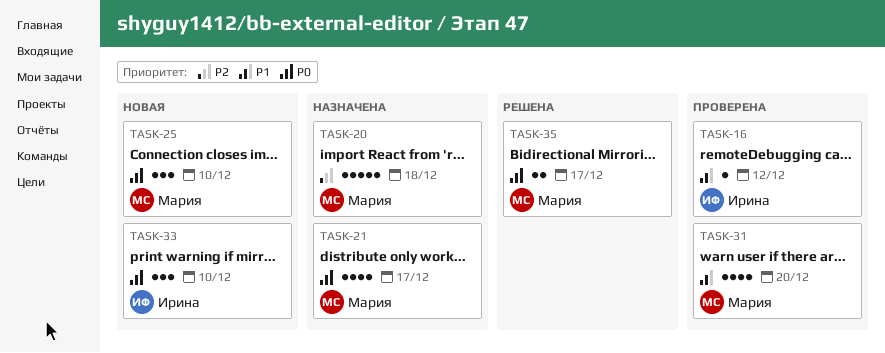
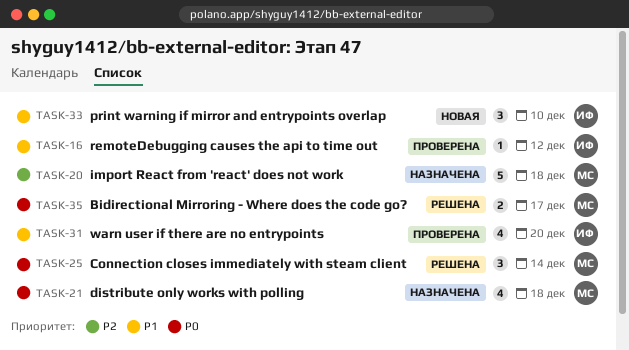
TASK-21, due: Dec 17 -> Dec 18
TASK-25, status: Новая -> Решена
TASK-25, due: Dec 10 -> Dec 14
TASK-31, owner: Мария -> Ирина
TASK-33, priority: P0 -> P1

